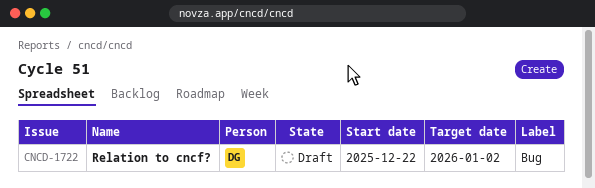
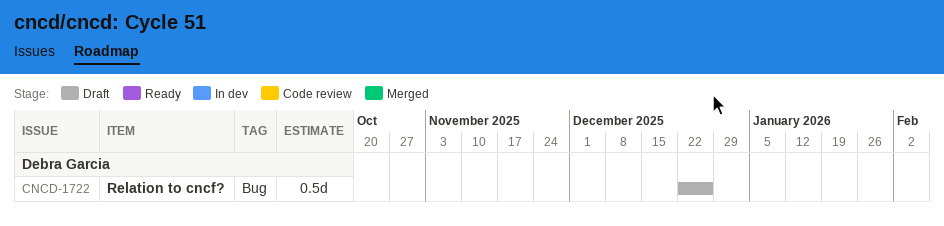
CNCD-1722, due: Jan 2 -> Dec 26

